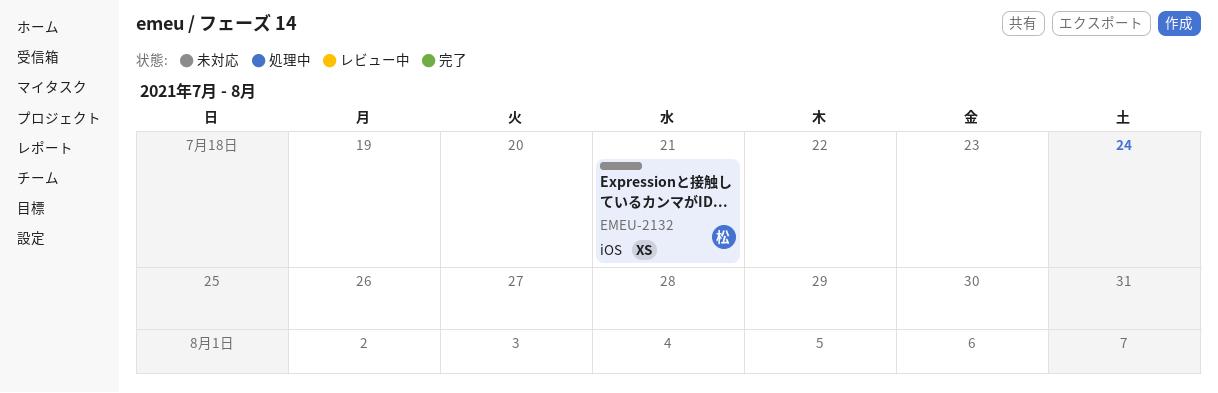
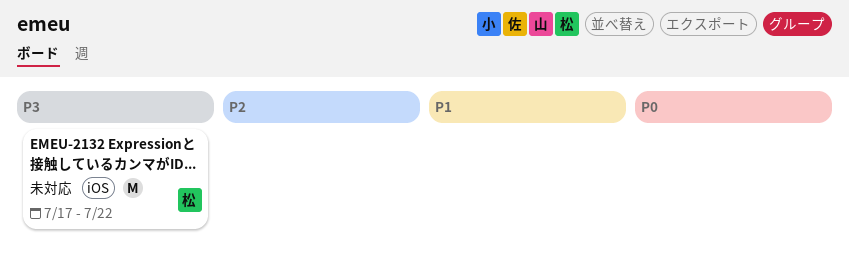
EMEU-2132, estimate: XS -> M
EMEU-2132, due: Jul 21 -> Jul 22

